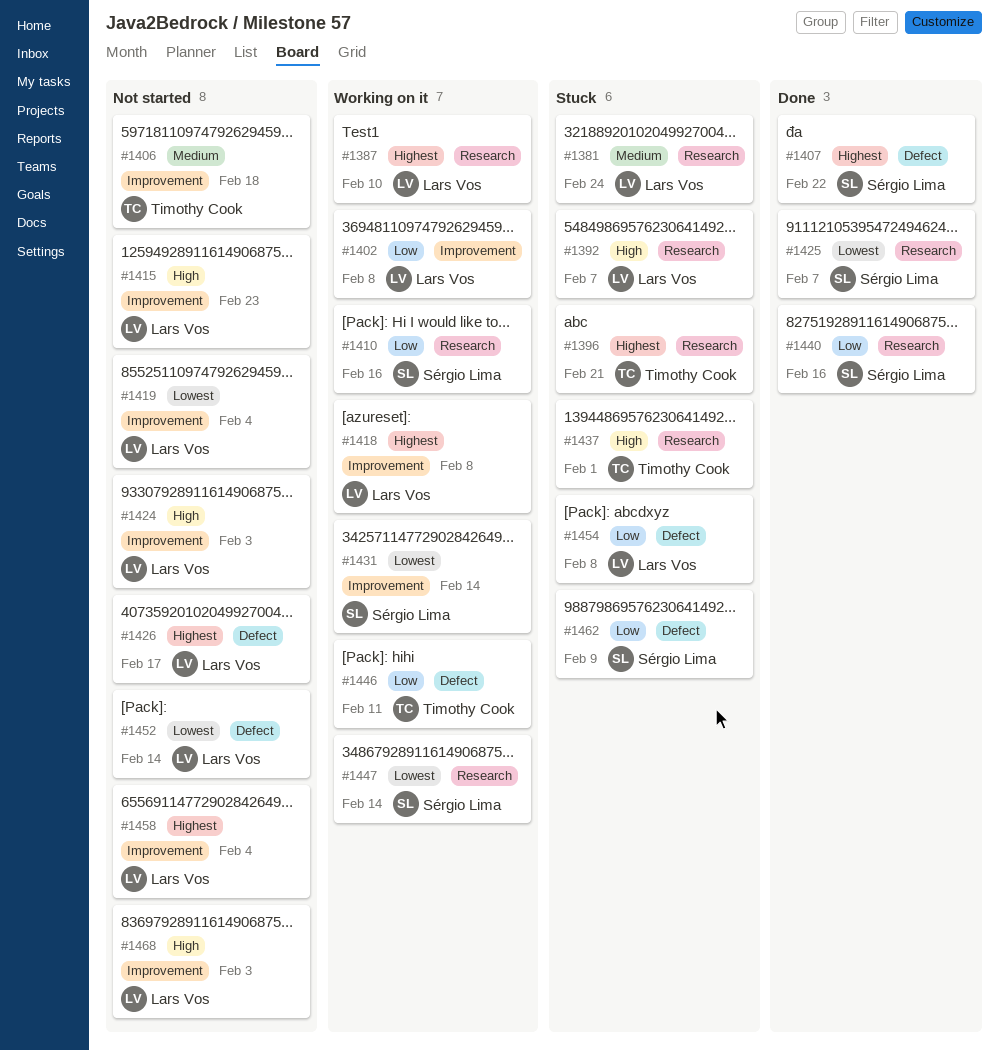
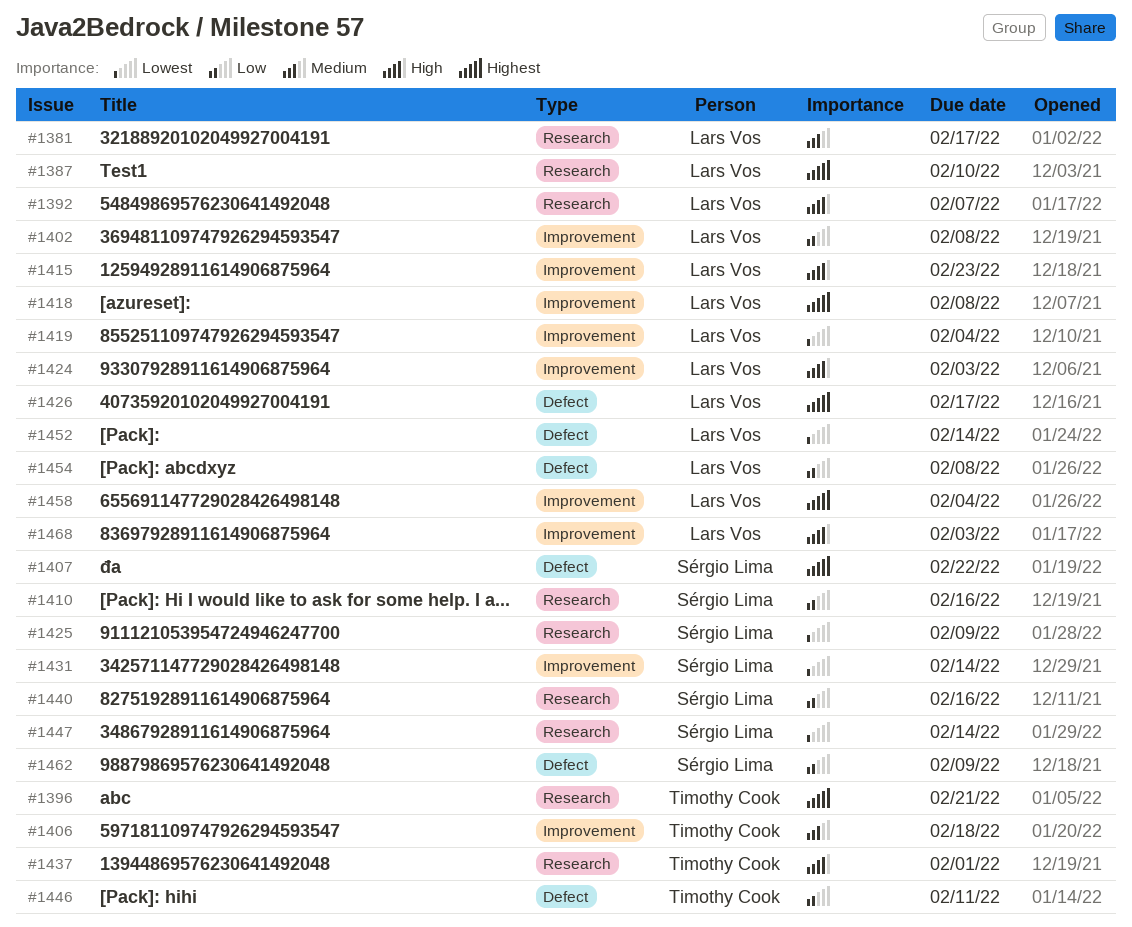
#1381, due: Feb 24 -> Feb 17
#1425, due: Feb 7 -> Feb 9

